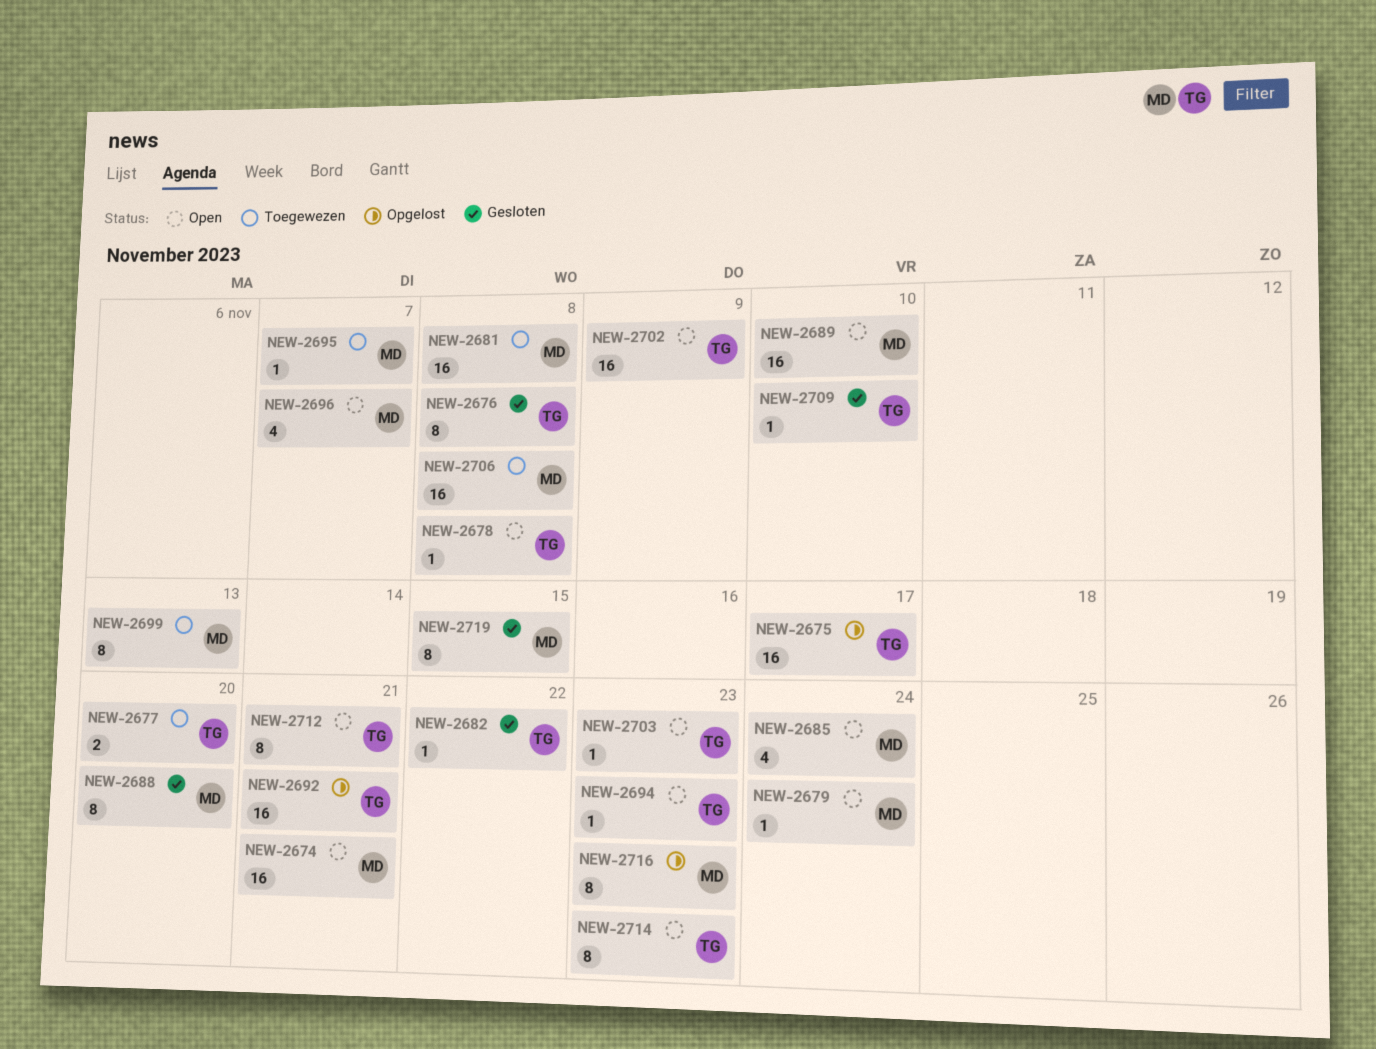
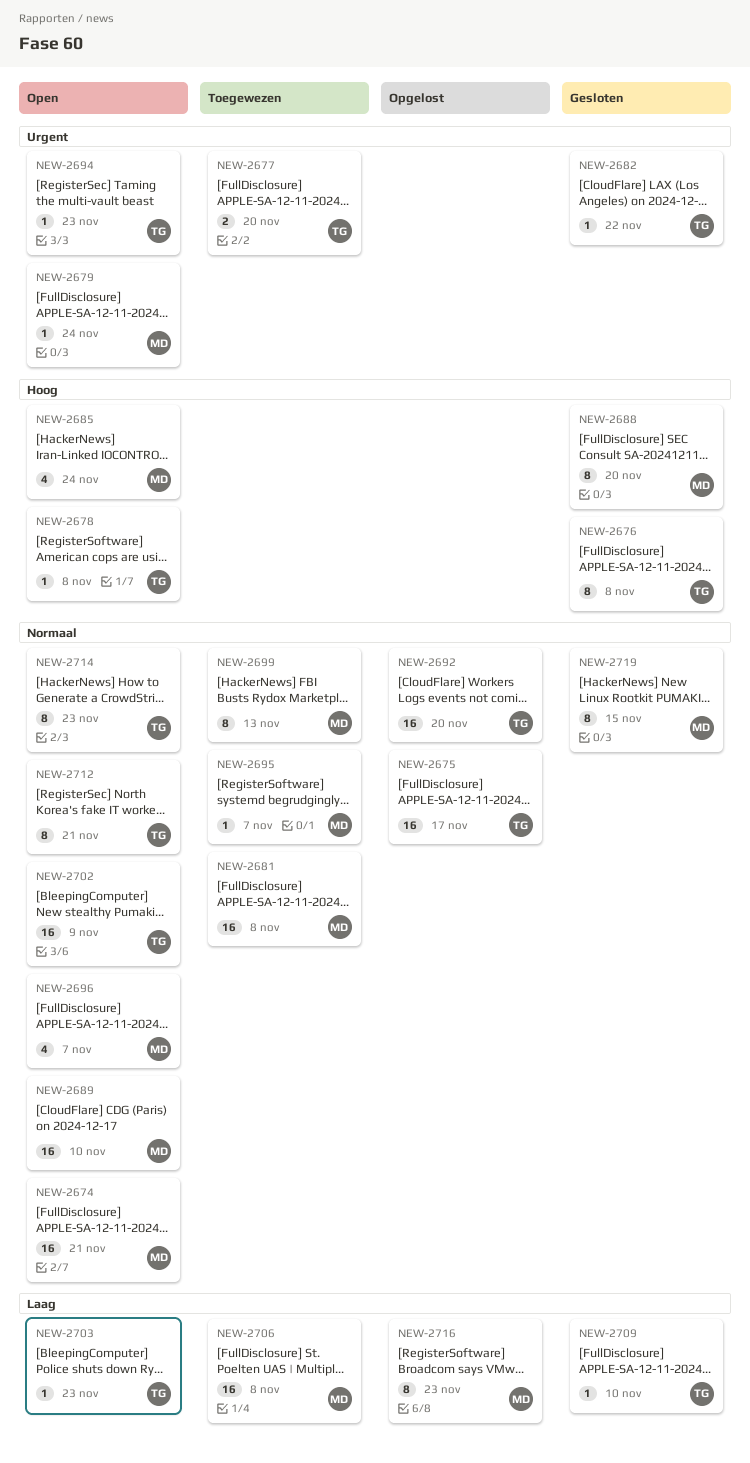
NEW-2692, due: Nov 21 -> Nov 20

